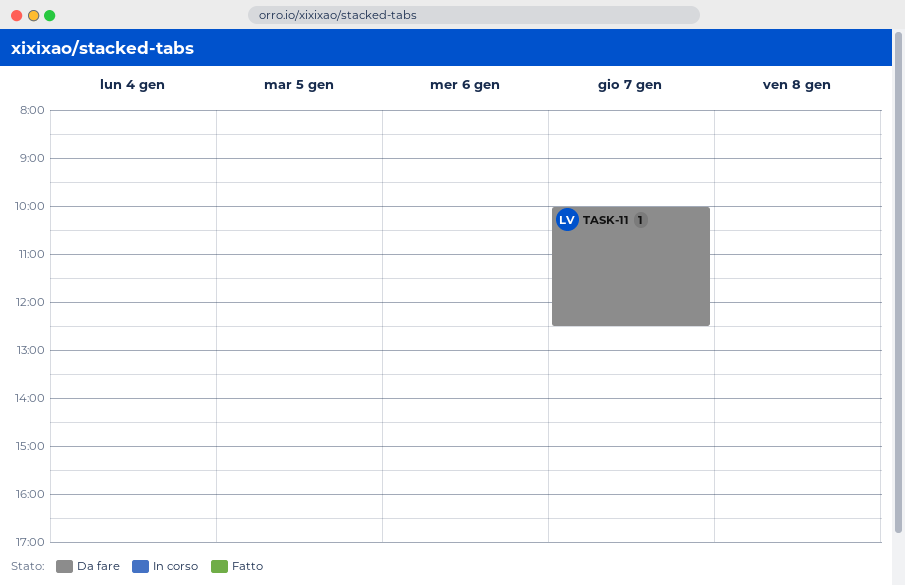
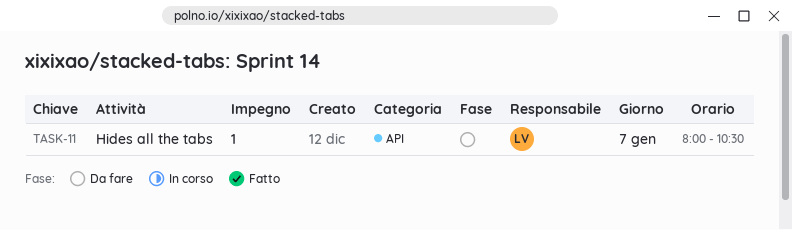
TASK-11, begins: 10:00 -> 08:00
TASK-11, ends: 12:30 -> 10:30

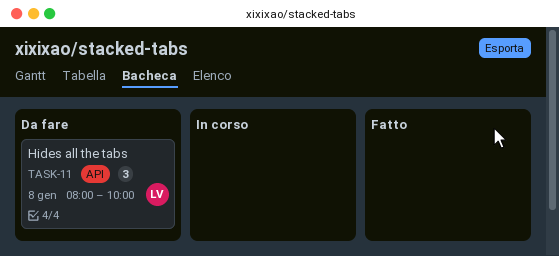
TASK-11, estimate: 1 -> 3
TASK-11, day: Jan 7 -> Jan 8
TASK-11, ends: 10:30 -> 10:00

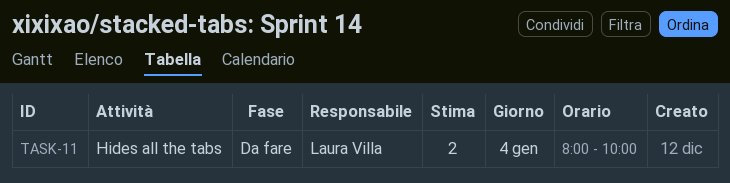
TASK-11, estimate: 3 -> 2
TASK-11, day: Jan 8 -> Jan 4

